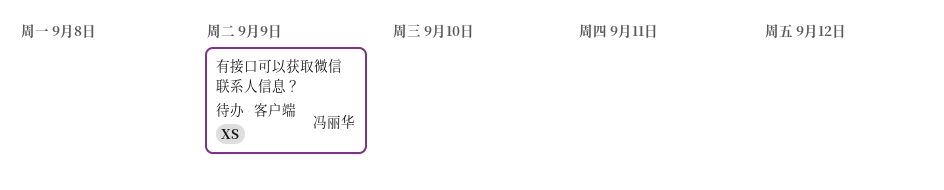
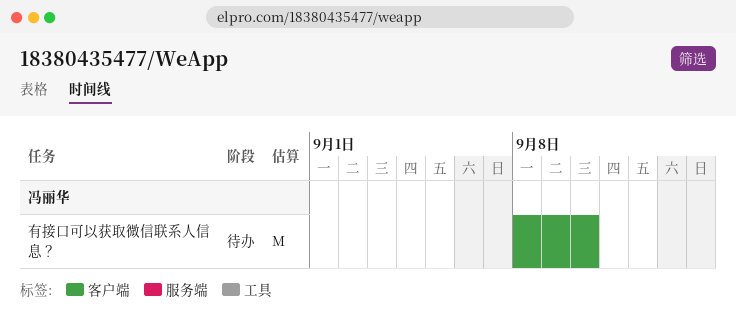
有接口可以获取微信联系人信息？, estimate: XS -> M
有接口可以获取微信联系人信息？, due: Sep 9 -> Sep 10

